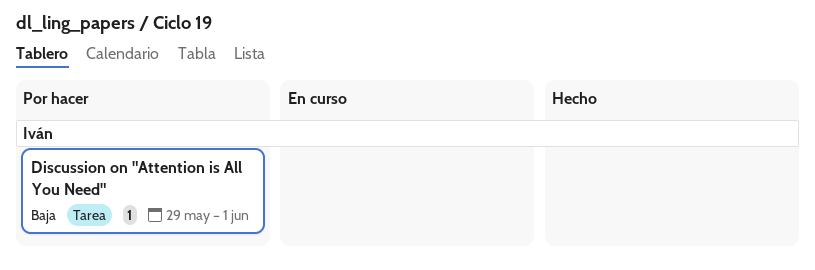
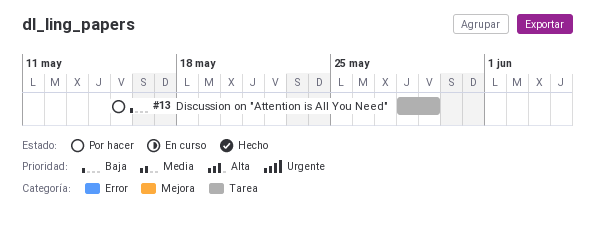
Discussion on "Attention is All You Need", start: May 29 -> May 28
Discussion on "Attention is All You Need", due: Jun 1 -> May 29

